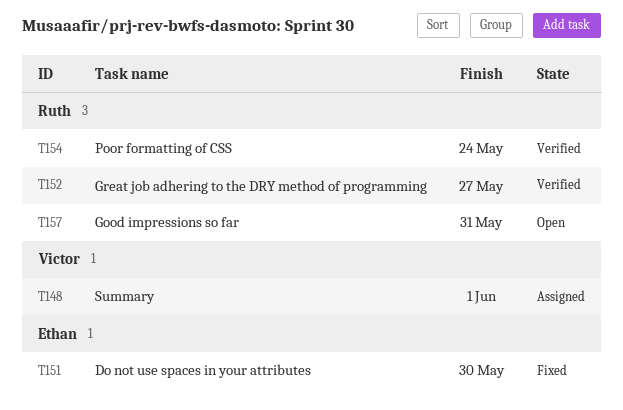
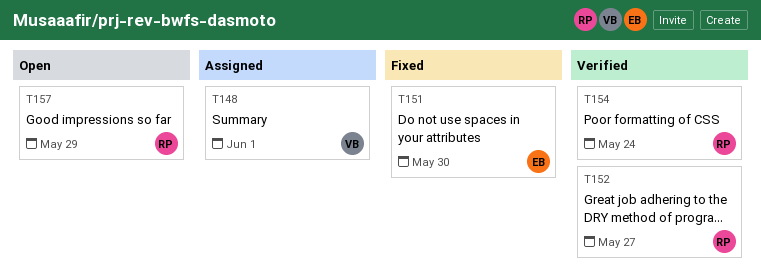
T157, due: May 31 -> May 29

